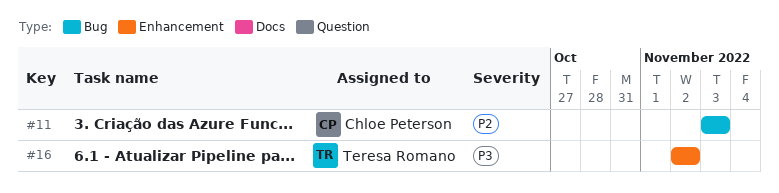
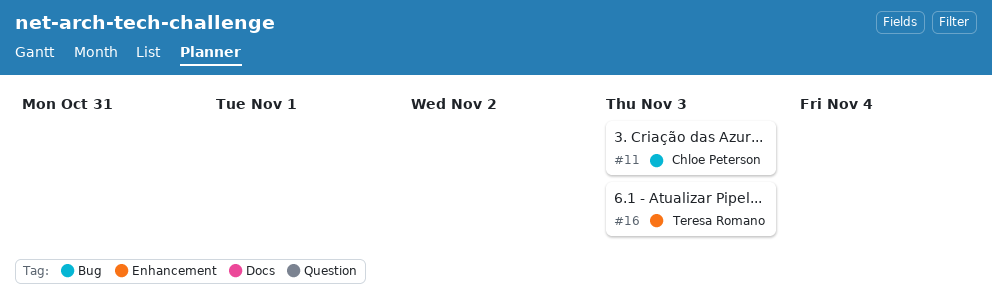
#16, due: Nov 2 -> Nov 3

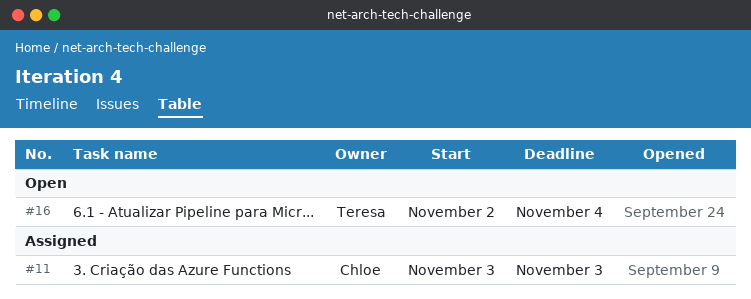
#16, due: Nov 3 -> Nov 4

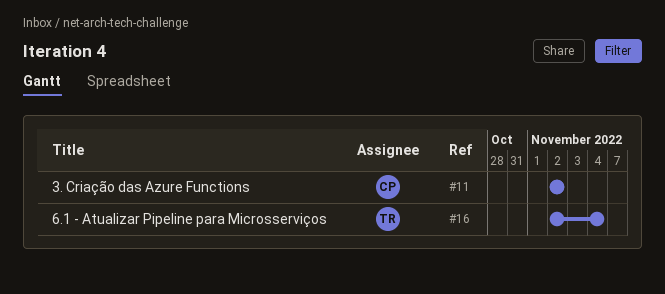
#11, start: Nov 3 -> Nov 2
#11, due: Nov 3 -> Nov 2

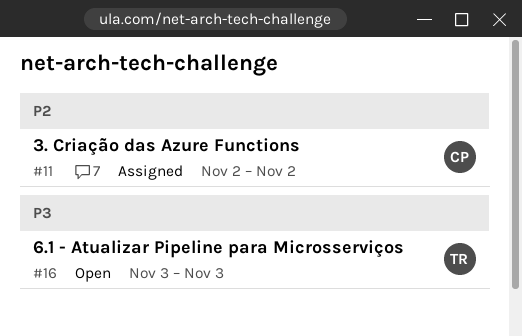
#16, start: Nov 2 -> Nov 3
#16, due: Nov 4 -> Nov 3

